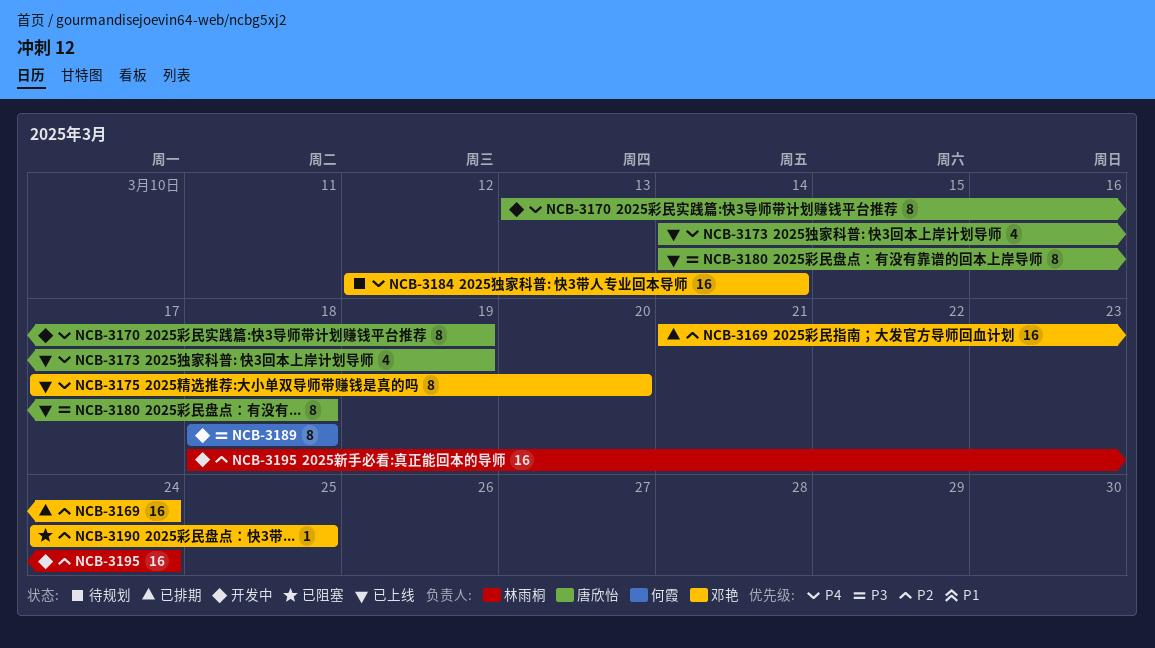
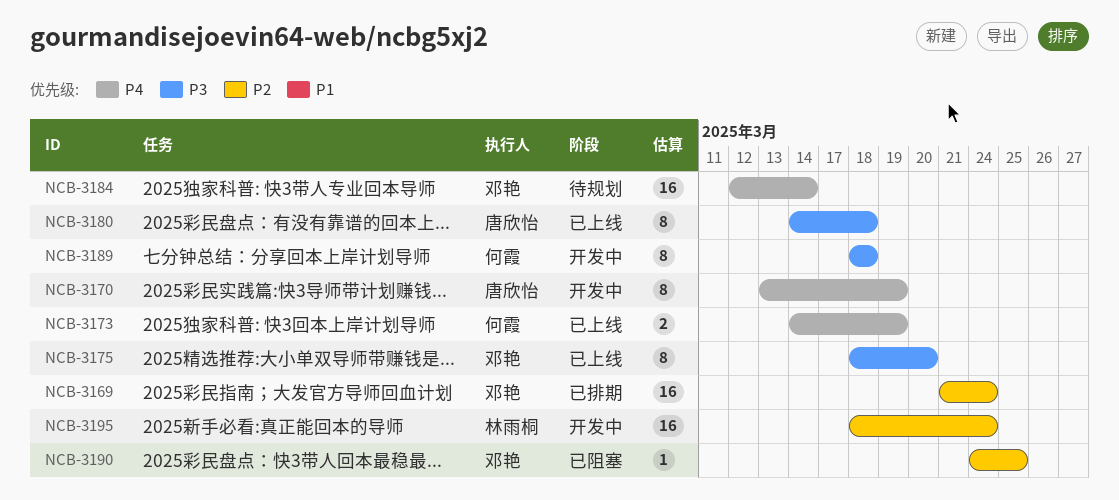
NCB-3173, owner: 唐欣怡 -> 何霞
NCB-3173, estimate: 4 -> 2
NCB-3175, priority: P4 -> P3
NCB-3175, start: Mar 17 -> Mar 18

